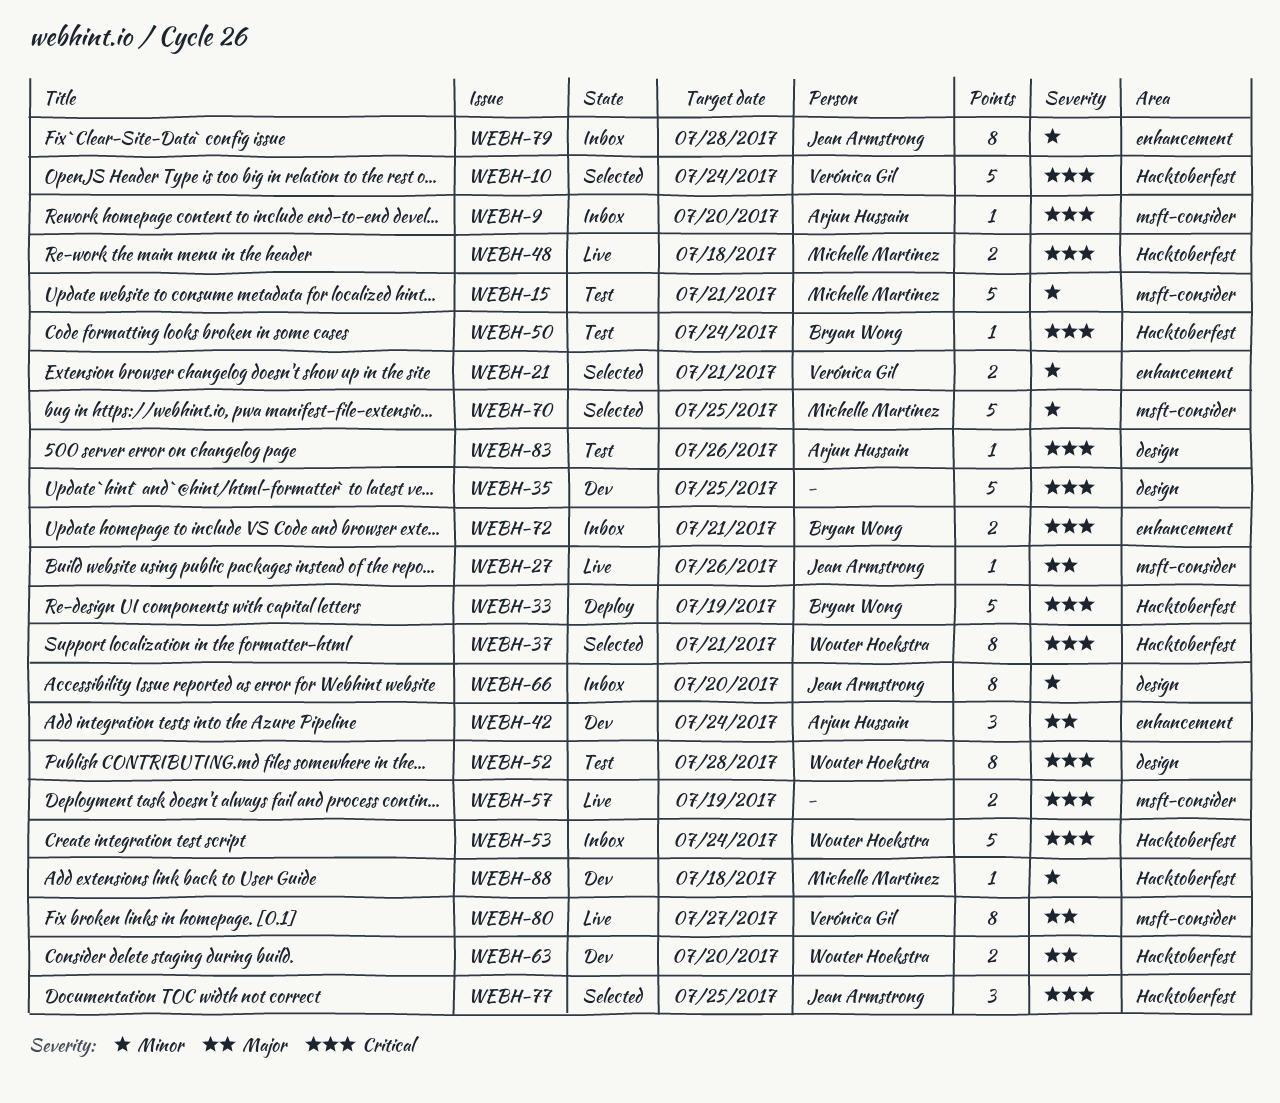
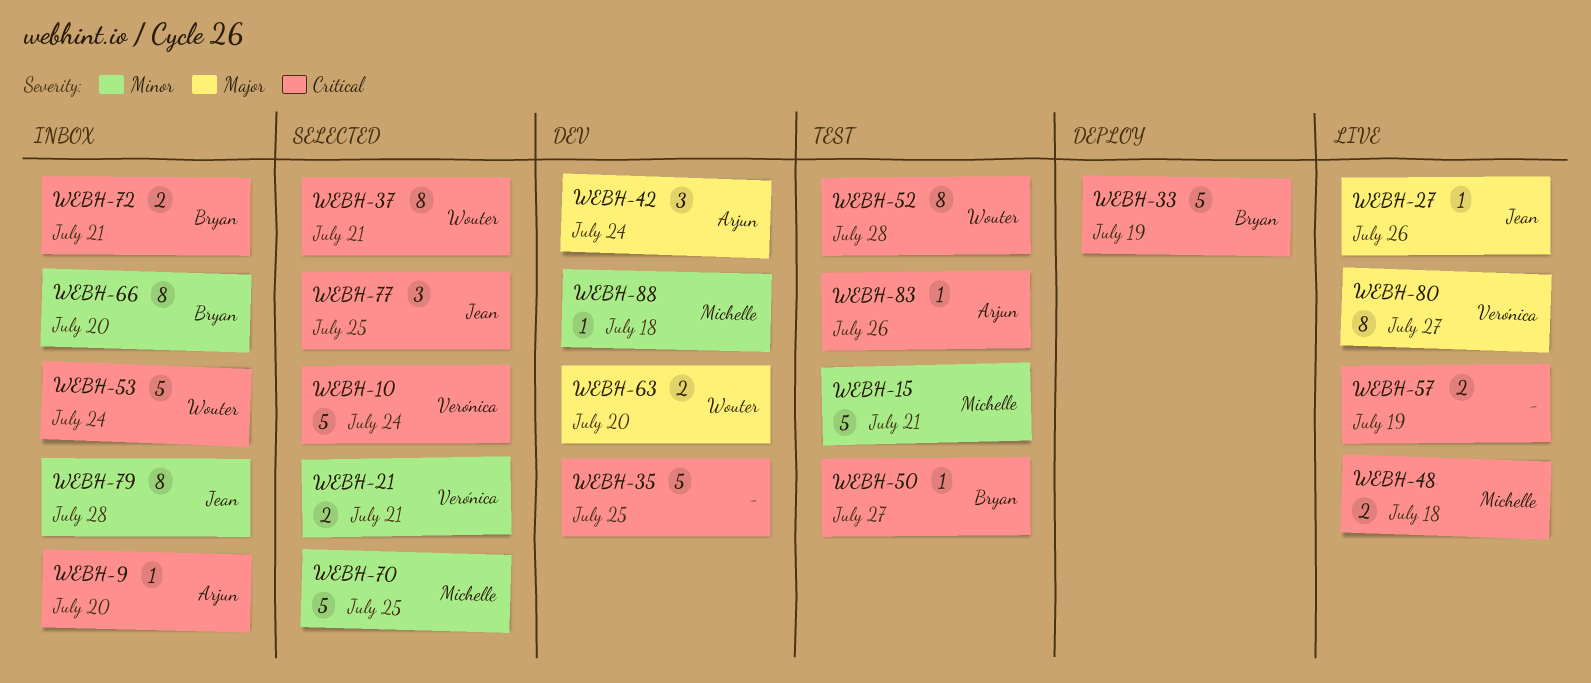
WEBH-50, due: Jul 24 -> Jul 27
WEBH-66, owner: Jean Armstrong -> Bryan Wong

